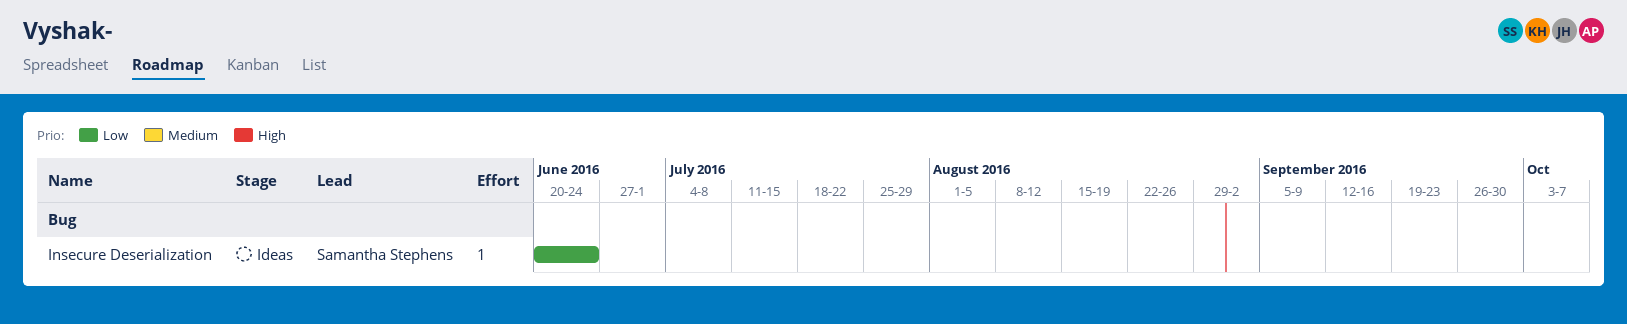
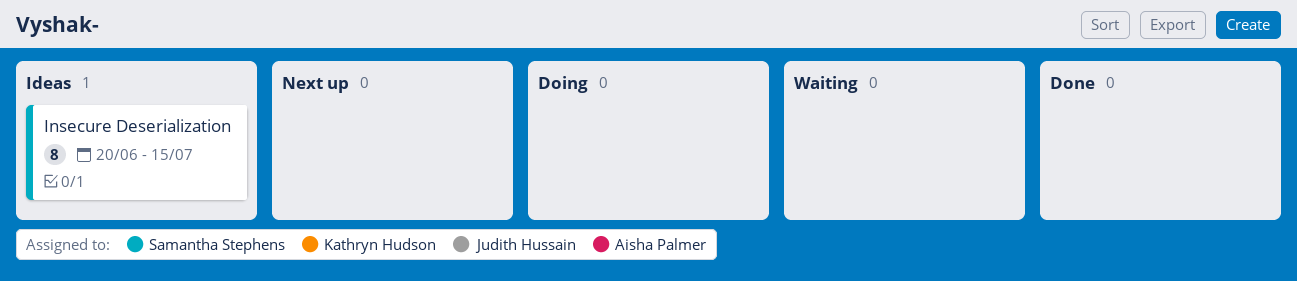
Insecure Deserialization, estimate: 1 -> 8
Insecure Deserialization, due: Jun 24 -> Jul 15

